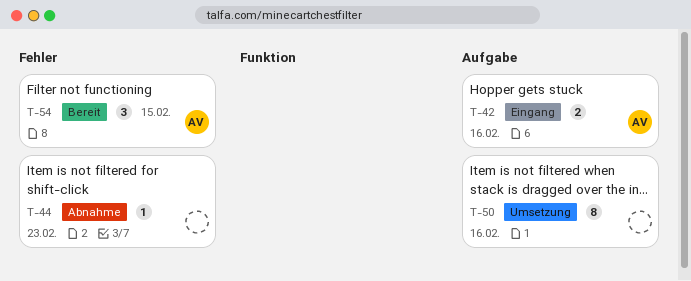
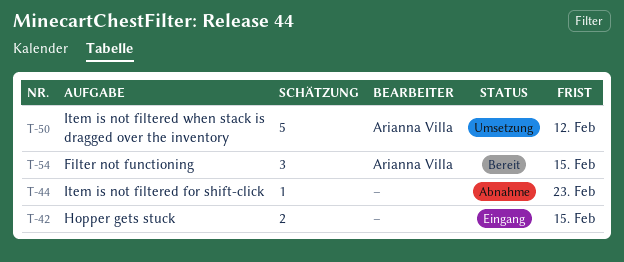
T-42, owner: Arianna Villa -> none
T-42, due: Feb 16 -> Feb 15
T-50, owner: none -> Arianna Villa
T-50, estimate: 8 -> 5
T-50, due: Feb 16 -> Feb 12

